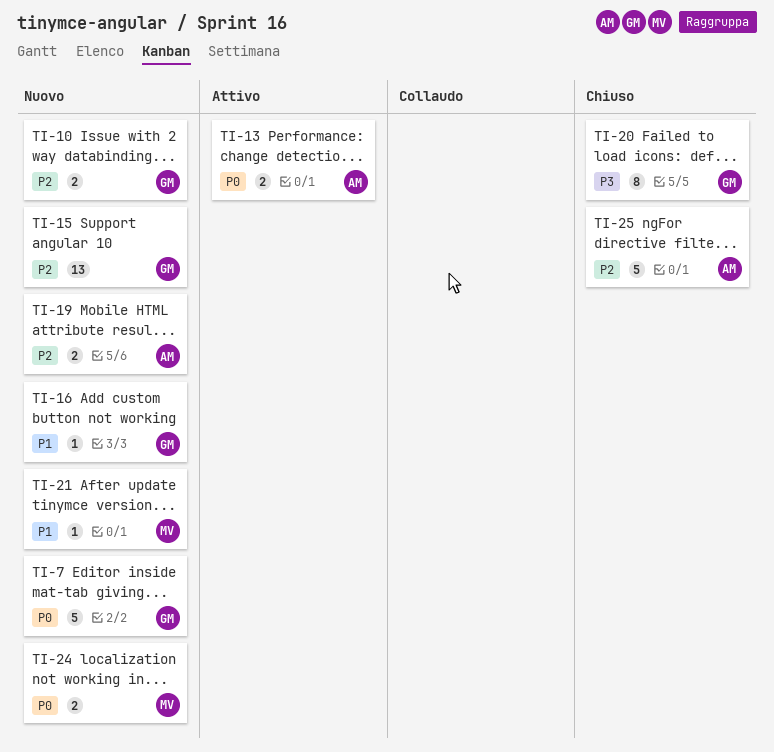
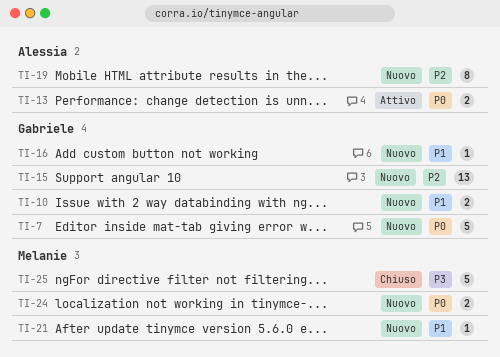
TI-10, priority: P2 -> P1
TI-19, estimate: 2 -> 8
TI-20: present -> none
TI-25, owner: Alessia -> Melanie
TI-25, priority: P2 -> P3

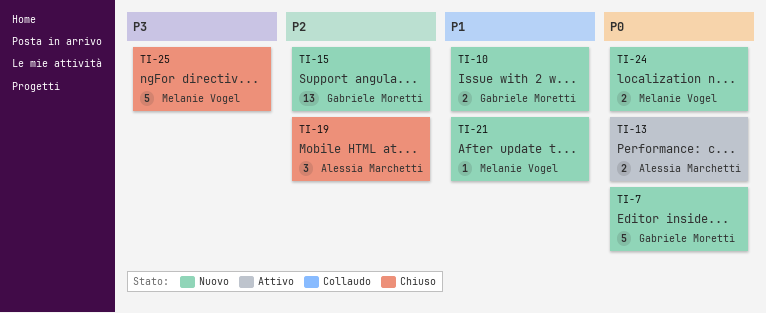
TI-16: present -> none
TI-19, status: Nuovo -> Chiuso
TI-19, estimate: 8 -> 3

